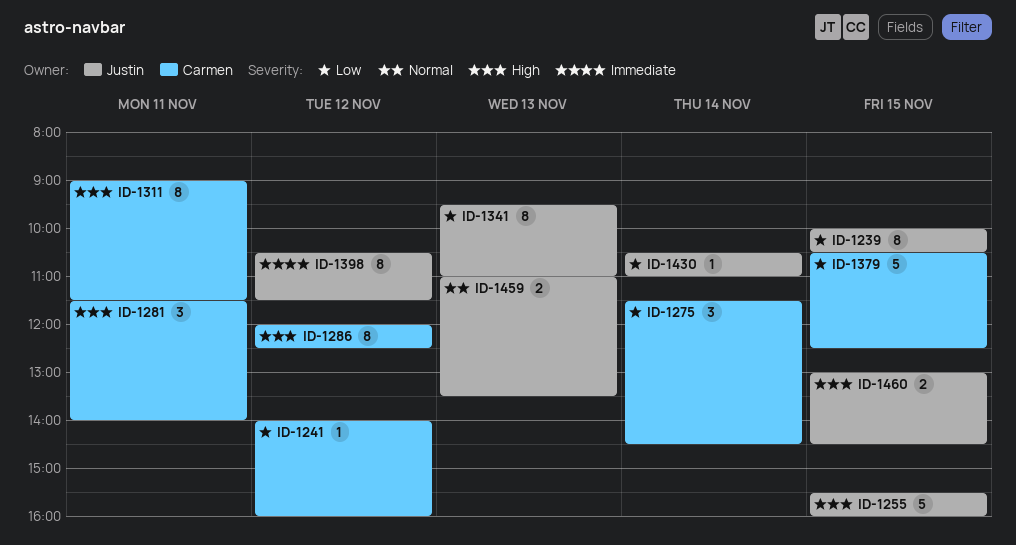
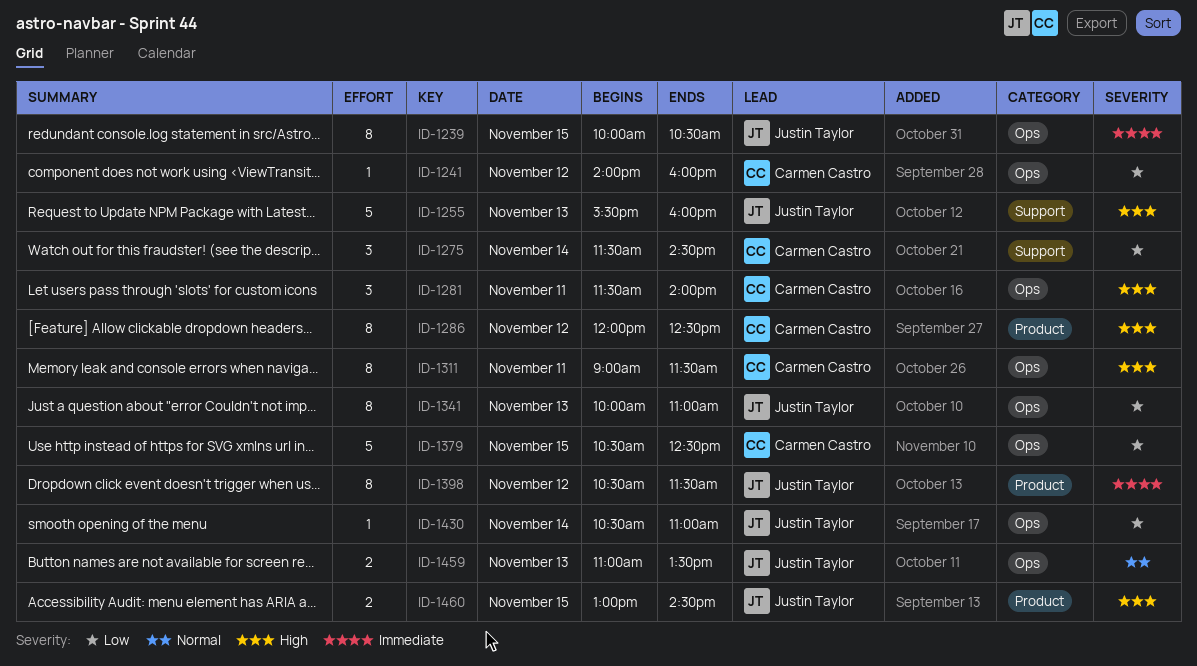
ID-1239, priority: Low -> Immediate
ID-1255, day: Nov 15 -> Nov 13
ID-1341, begins: 09:30 -> 10:00

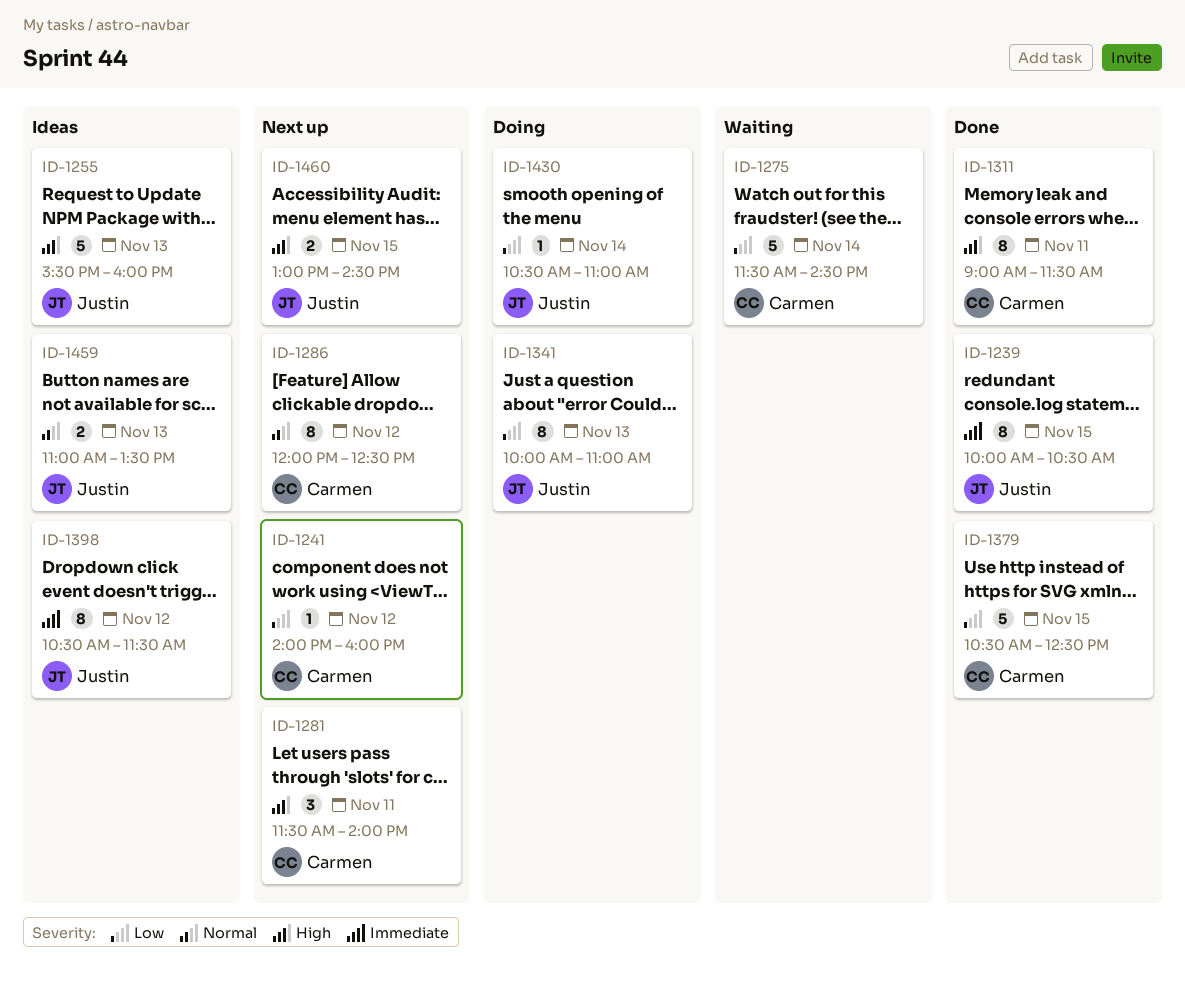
ID-1275, estimate: 3 -> 5
ID-1286, priority: High -> Normal

